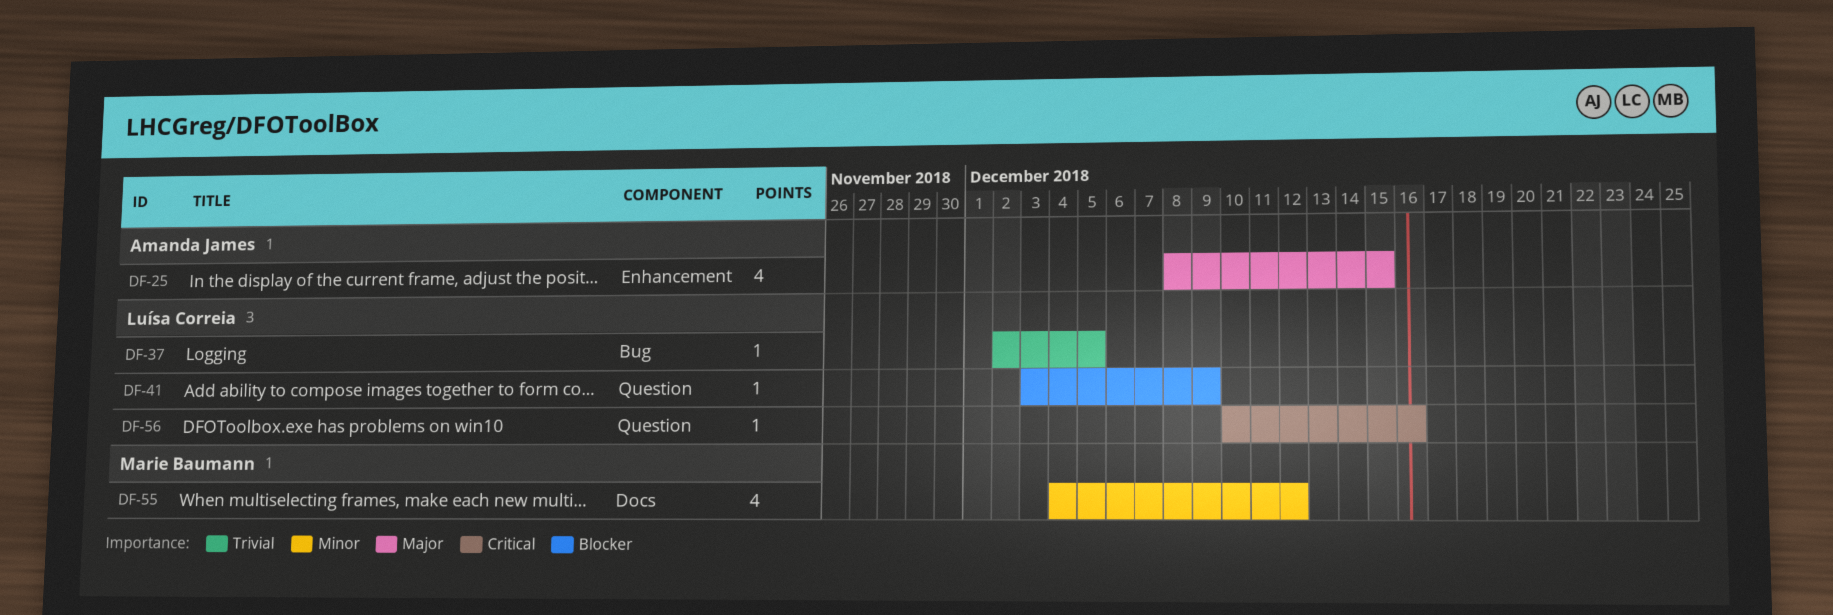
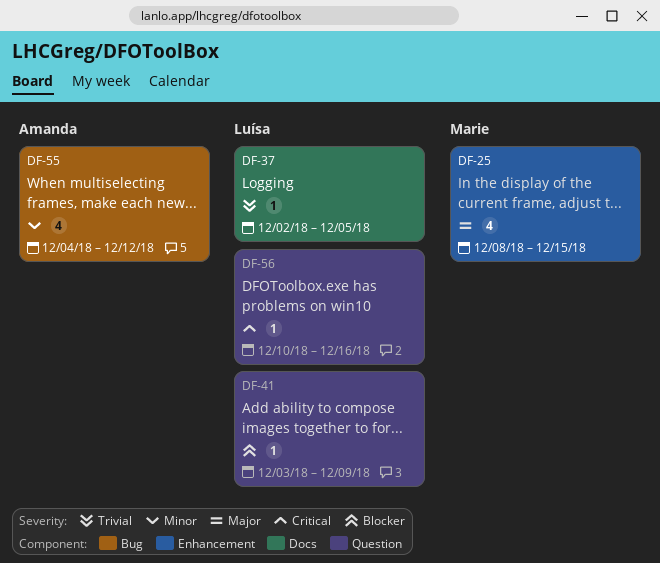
DF-25, owner: Amanda James -> Marie Baumann
DF-37, label: Bug -> Docs
DF-55, owner: Marie Baumann -> Amanda James
DF-55, label: Docs -> Bug

